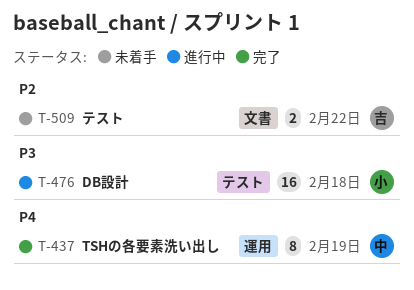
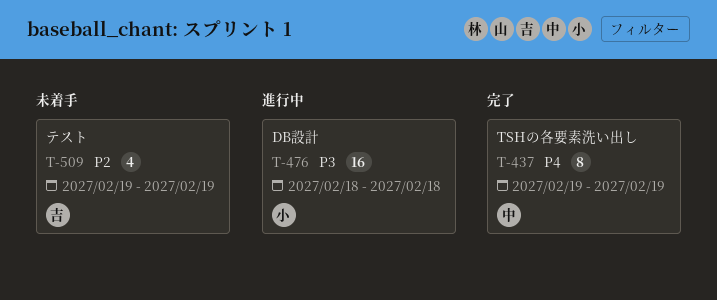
T-509, estimate: 2 -> 4
T-509, due: Feb 22 -> Feb 19

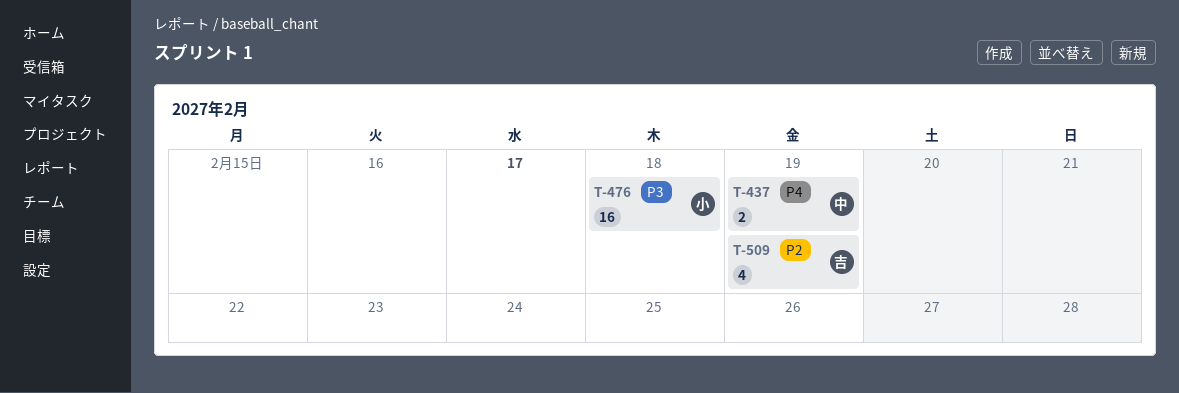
T-437, estimate: 8 -> 2

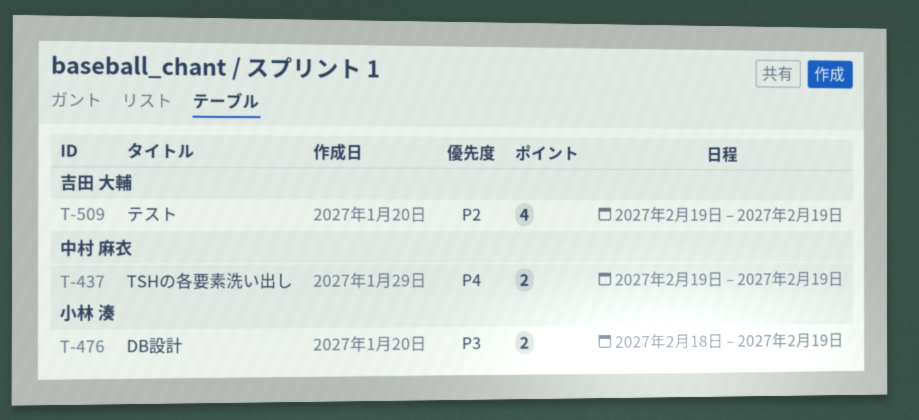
T-476, estimate: 16 -> 2
T-476, due: Feb 18 -> Feb 19

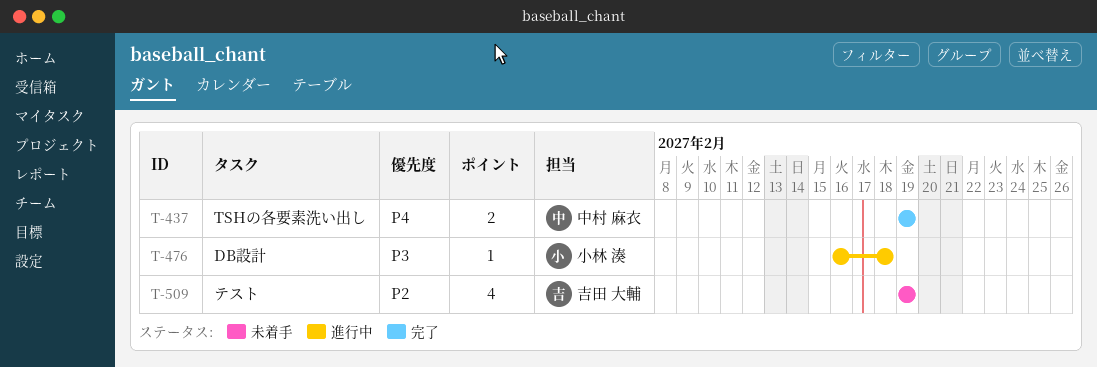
T-476, estimate: 2 -> 1
T-476, start: Feb 18 -> Feb 16
T-476, due: Feb 19 -> Feb 18

